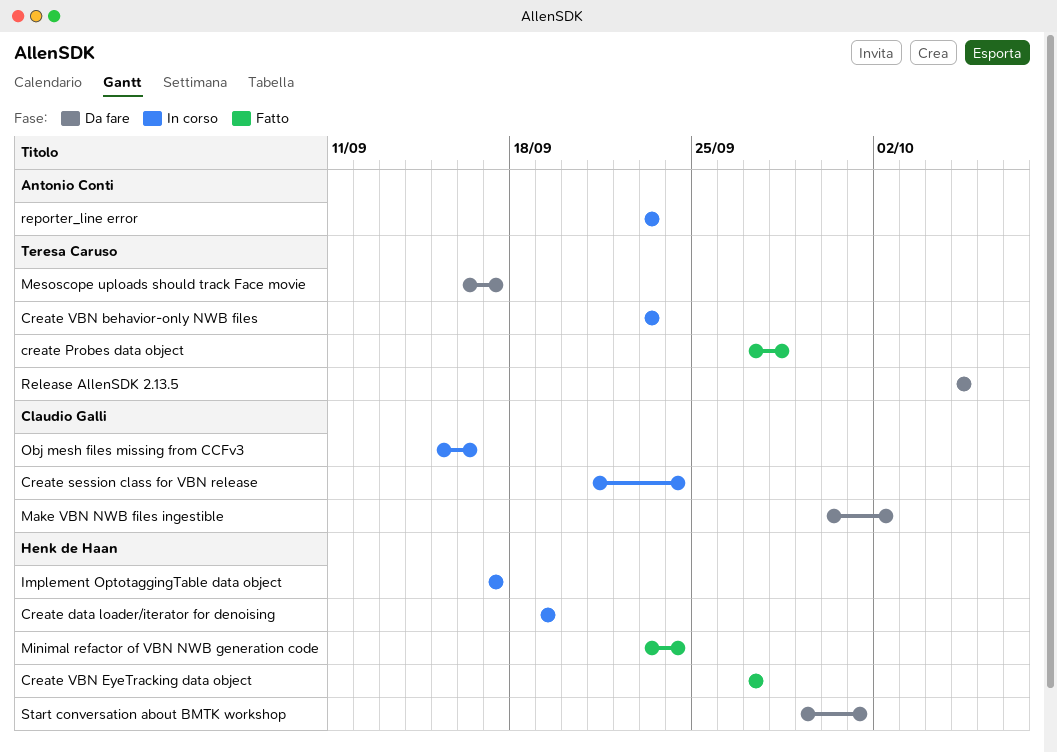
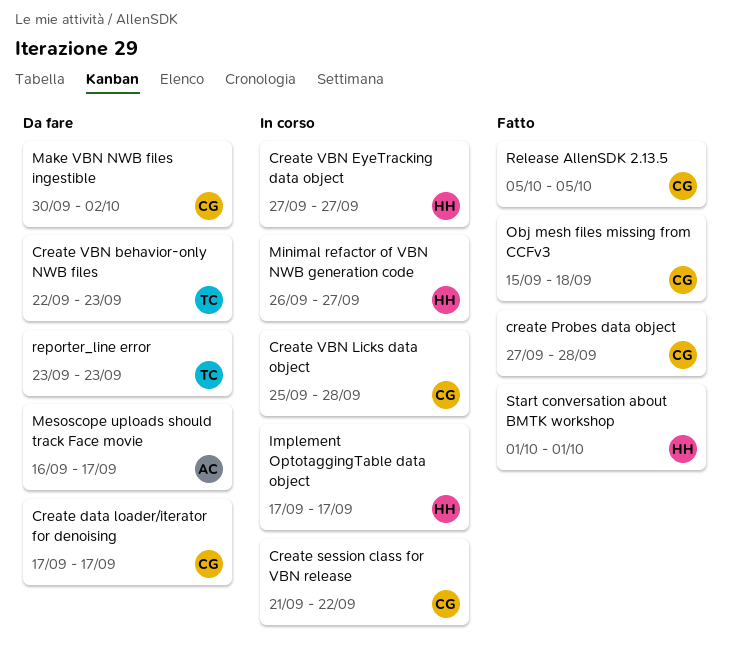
Create data loader/iterator for denoising, status: In corso -> Da fare
Create data loader/iterator for denoising, owner: Henk de Haan -> Claudio Galli
Create data loader/iterator for denoising, start: Sep 19 -> Sep 17
Create data loader/iterator for denoising, due: Sep 19 -> Sep 17
create Probes data object, owner: Teresa Caruso -> Claudio Galli
Create session class for VBN release, due: Sep 24 -> Sep 22
Create VBN behavior-only NWB files, status: In corso -> Da fare
Create VBN behavior-only NWB files, start: Sep 23 -> Sep 22
Create VBN EyeTracking data object, status: Fatto -> In corso
Create VBN Licks data object: none -> present
Mesoscope uploads should track Face movie, owner: Teresa Caruso -> Antonio Conti
Minimal refactor of VBN NWB generation code, status: Fatto -> In corso
Minimal refactor of VBN NWB generation code, start: Sep 23 -> Sep 26
Minimal refactor of VBN NWB generation code, due: Sep 24 -> Sep 27
Obj mesh files missing from CCFv3, status: In corso -> Fatto
Obj mesh files missing from CCFv3, due: Sep 16 -> Sep 18
Release AllenSDK 2.13.5, status: Da fare -> Fatto
Release AllenSDK 2.13.5, owner: Teresa Caruso -> Claudio Galli
reporter_line error, status: In corso -> Da fare
reporter_line error, owner: Antonio Conti -> Teresa Caruso
Start conversation about BMTK workshop, status: Da fare -> Fatto
Start conversation about BMTK workshop, start: Sep 29 -> Oct 1

